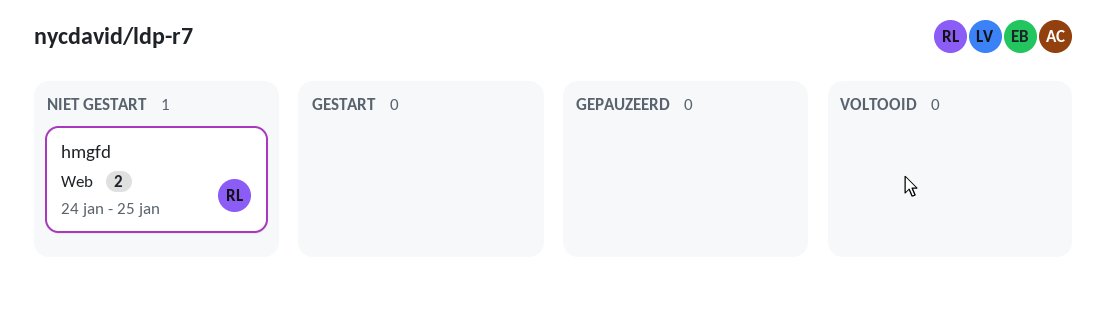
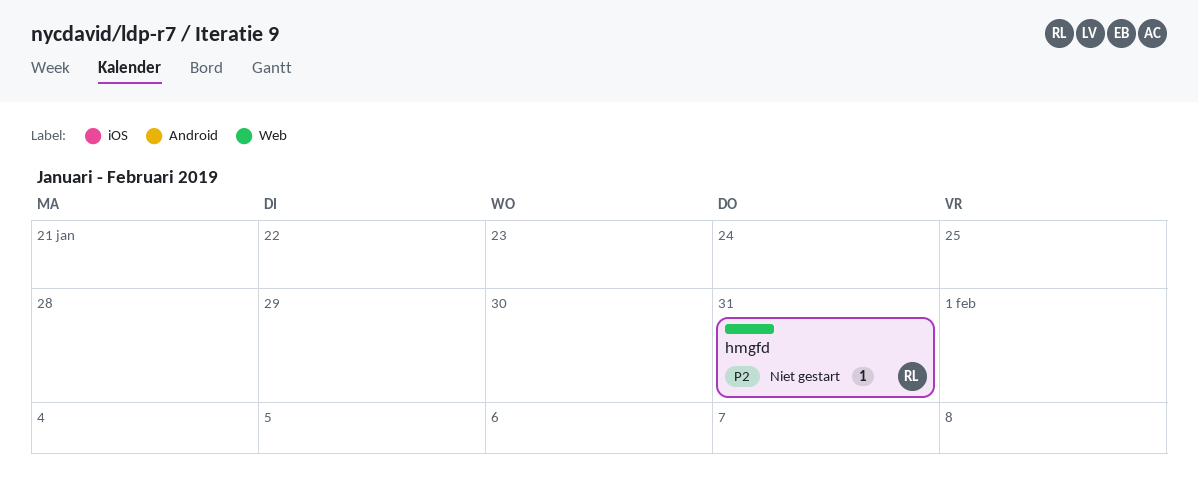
hmgfd, estimate: 2 -> 1
hmgfd, due: Jan 25 -> Jan 31

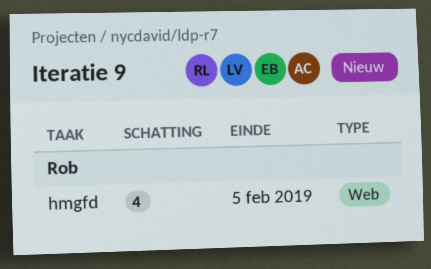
hmgfd, estimate: 1 -> 4
hmgfd, due: Jan 31 -> Feb 5

